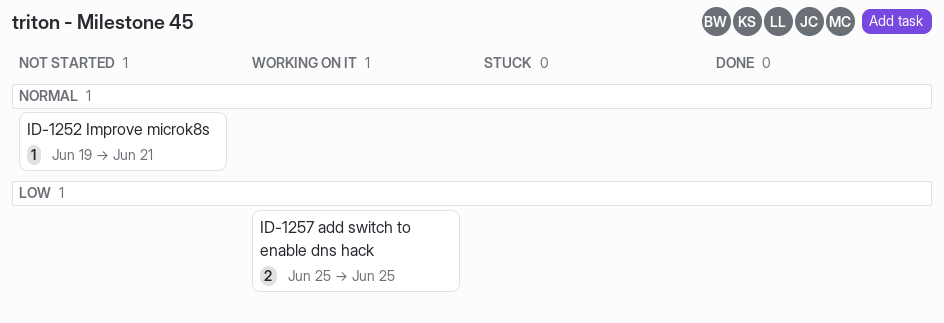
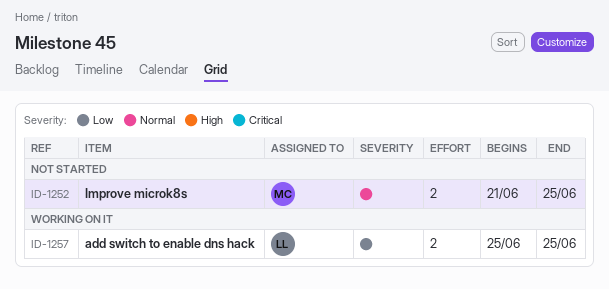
ID-1252, estimate: 1 -> 2
ID-1252, start: Jun 19 -> Jun 21
ID-1252, due: Jun 21 -> Jun 25

